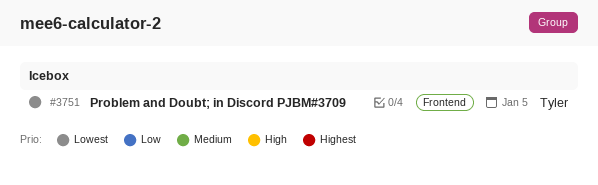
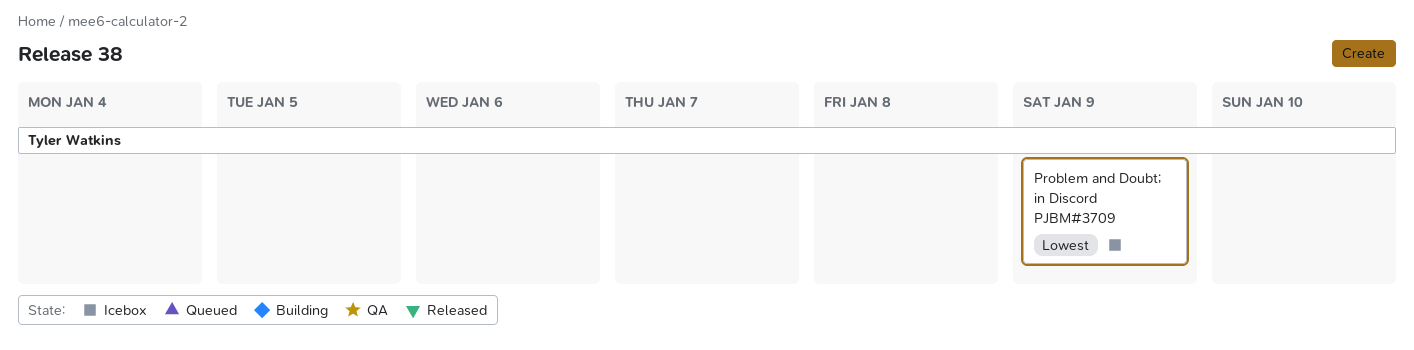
Problem and Doubt; in Discord PJBM#3709, due: Jan 5 -> Jan 9

